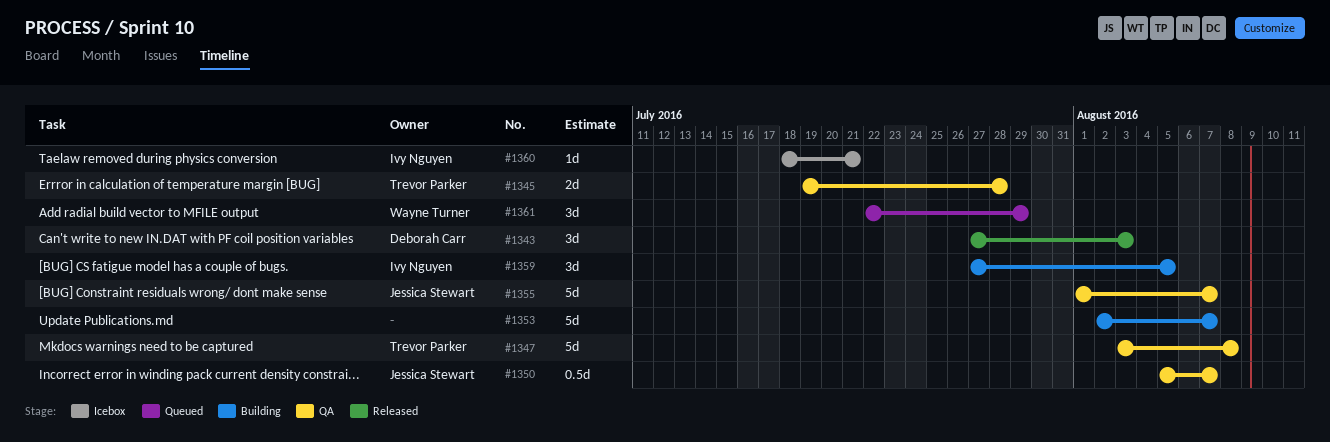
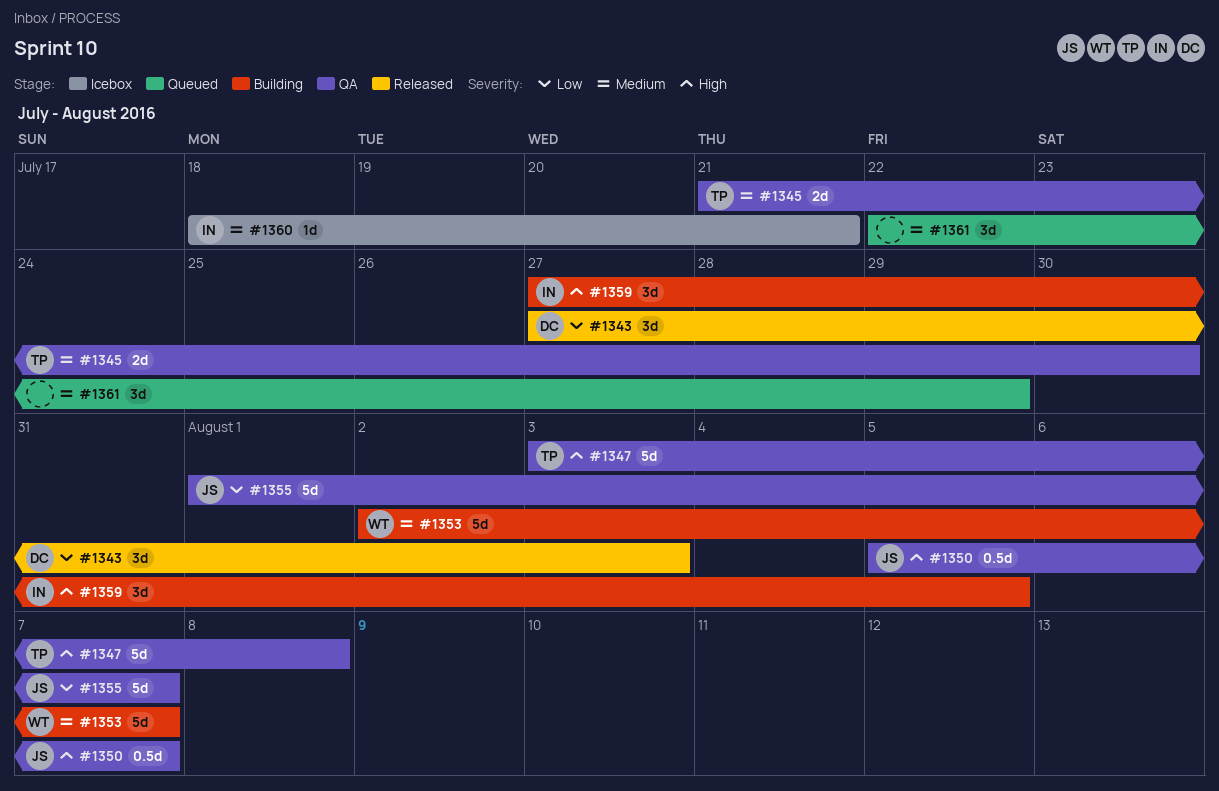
#1345, start: Jul 19 -> Jul 21
#1345, due: Jul 28 -> Jul 30
#1353, owner: none -> Wayne Turner
#1361, owner: Wayne Turner -> none

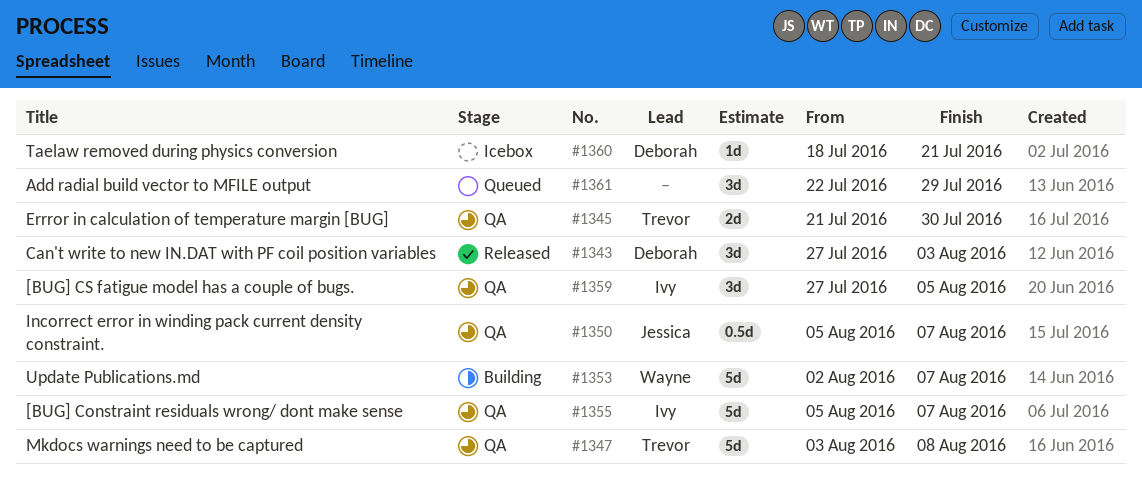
#1355, owner: Jessica -> Ivy
#1355, start: Aug 1 -> Aug 5
#1359, status: Building -> QA
#1360, owner: Ivy -> Deborah

